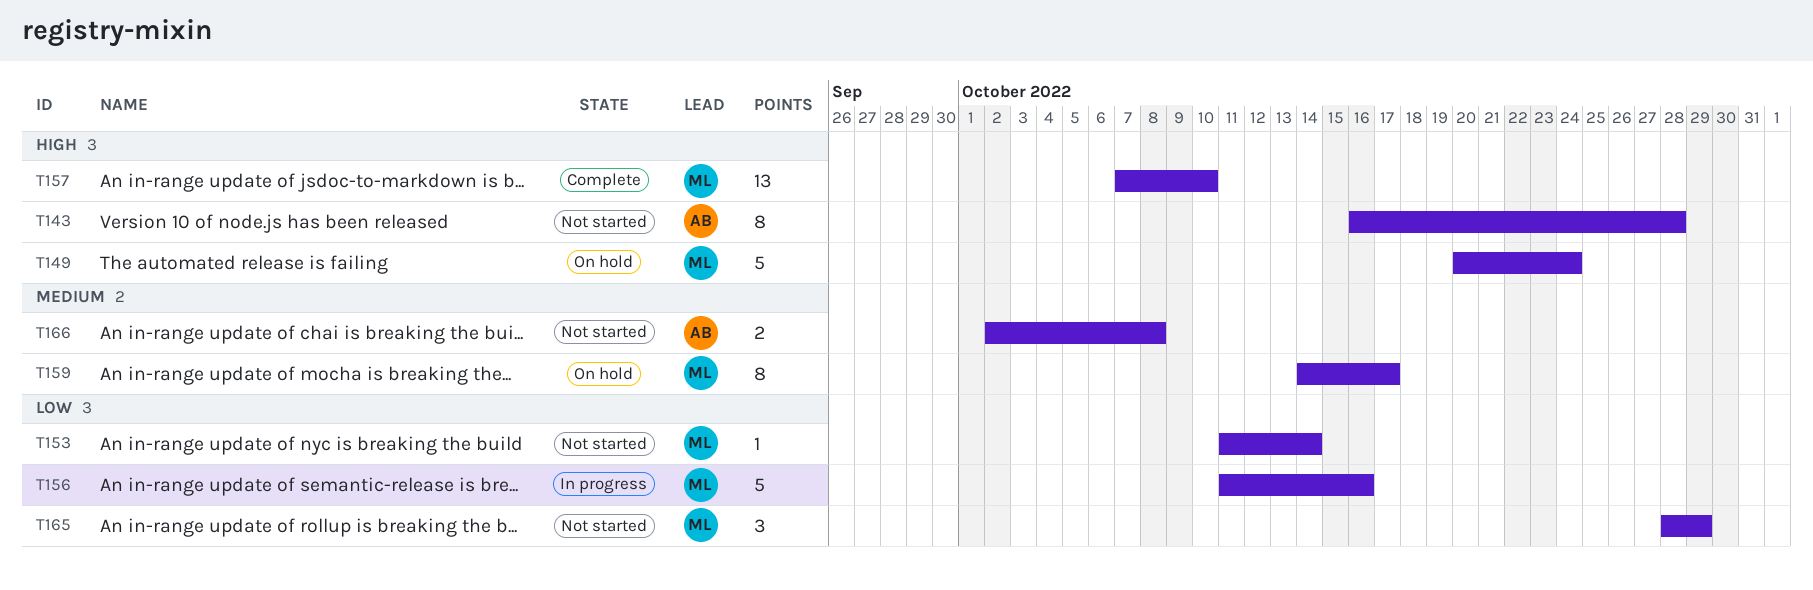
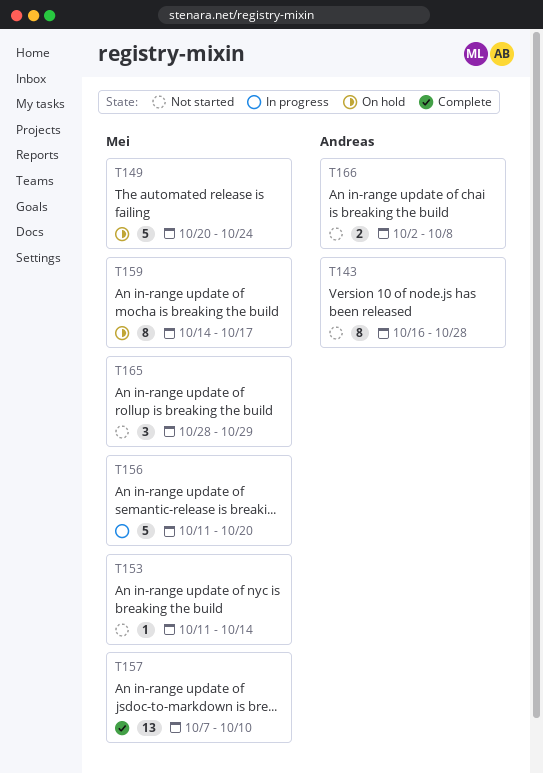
T156, due: Oct 16 -> Oct 20

